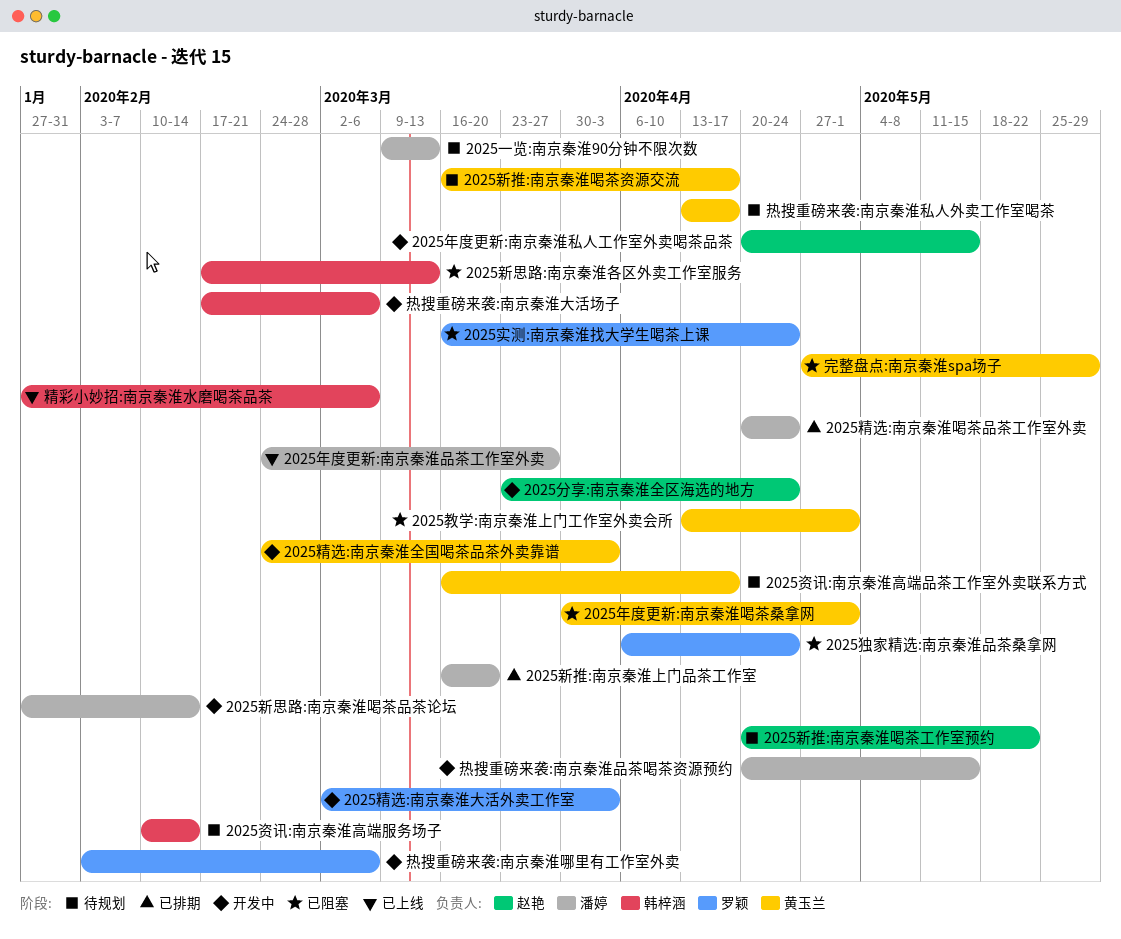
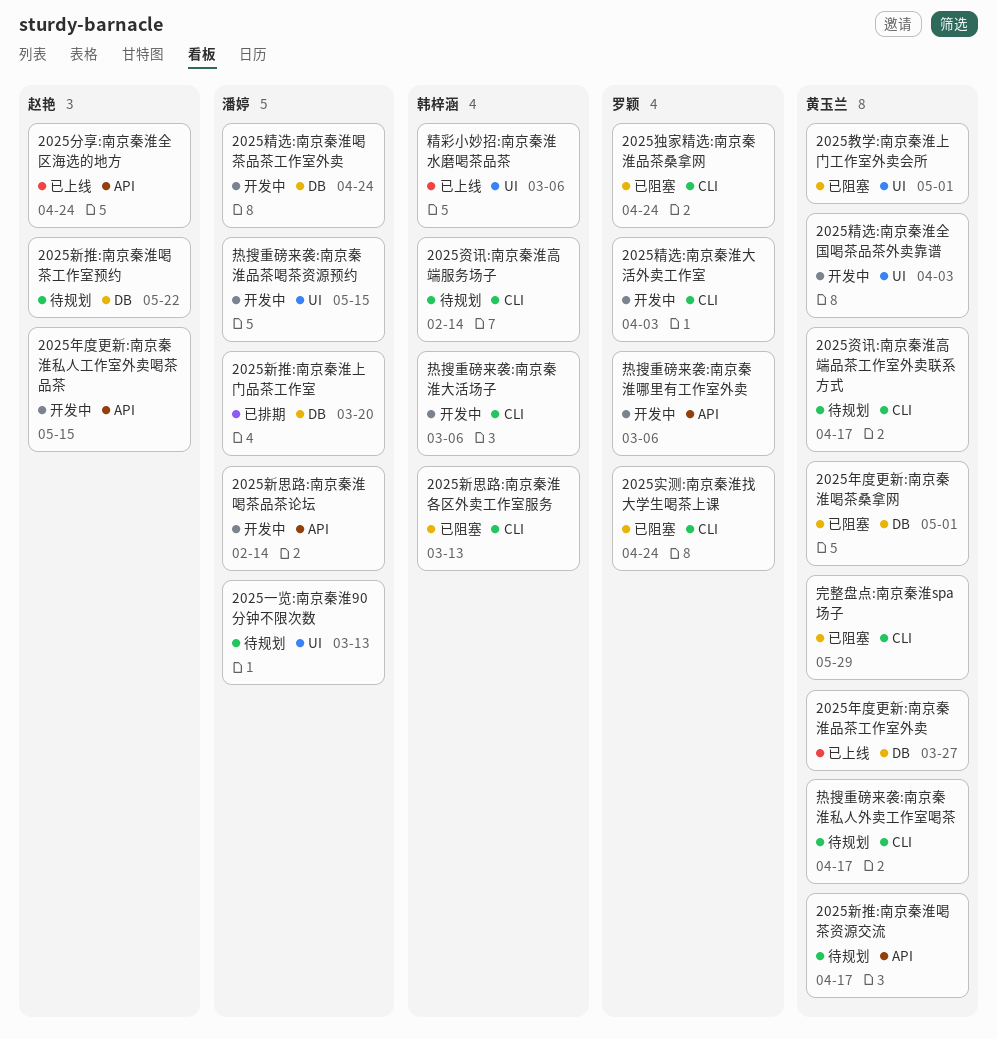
2025分享:南京秦淮全区海选的地方, status: 开发中 -> 已上线
2025年度更新:南京秦淮品茶工作室外卖, owner: 潘婷 -> 黄玉兰
2025精选:南京秦淮喝茶品茶工作室外卖, status: 已排期 -> 开发中

